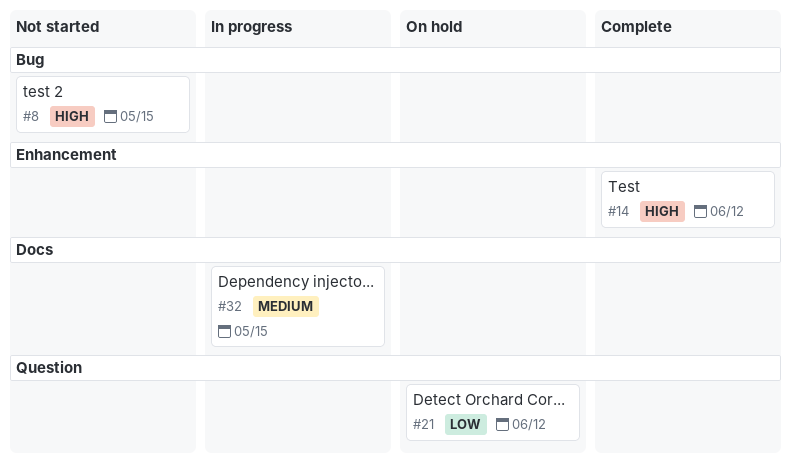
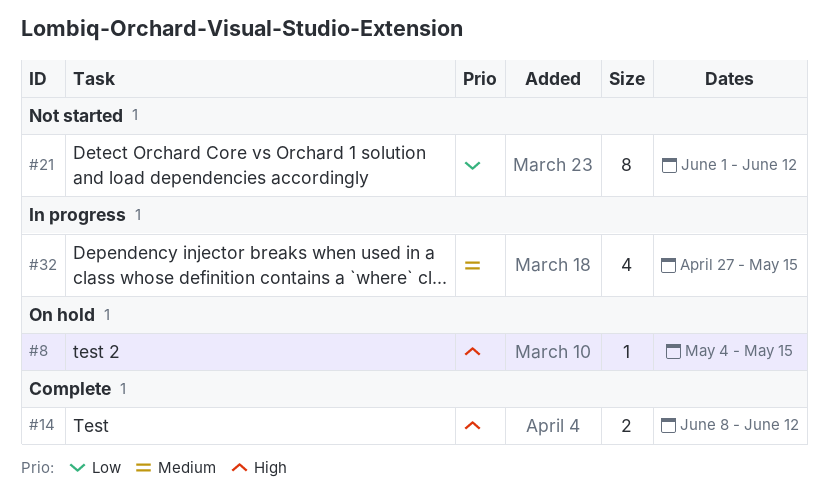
#8, status: Not started -> On hold
#21, status: On hold -> Not started

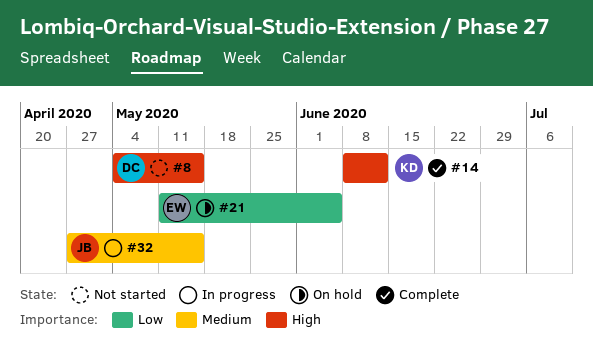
#8, status: On hold -> Not started
#21, status: Not started -> On hold
#21, start: Jun 1 -> May 11
#21, due: Jun 12 -> Jun 5

